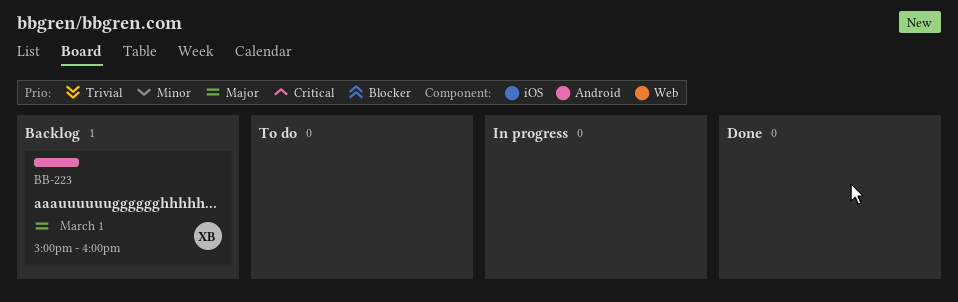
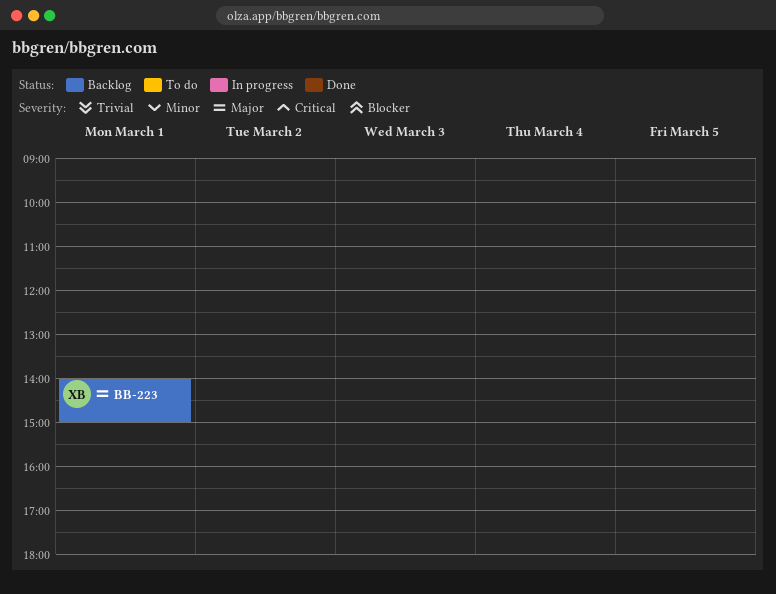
BB-223, begins: 15:00 -> 14:00
BB-223, ends: 16:00 -> 15:00

